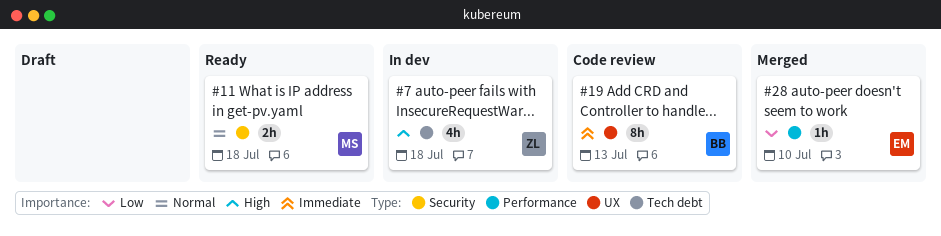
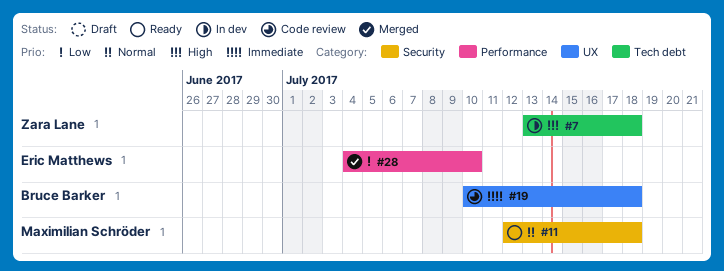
#19, due: Jul 13 -> Jul 18

